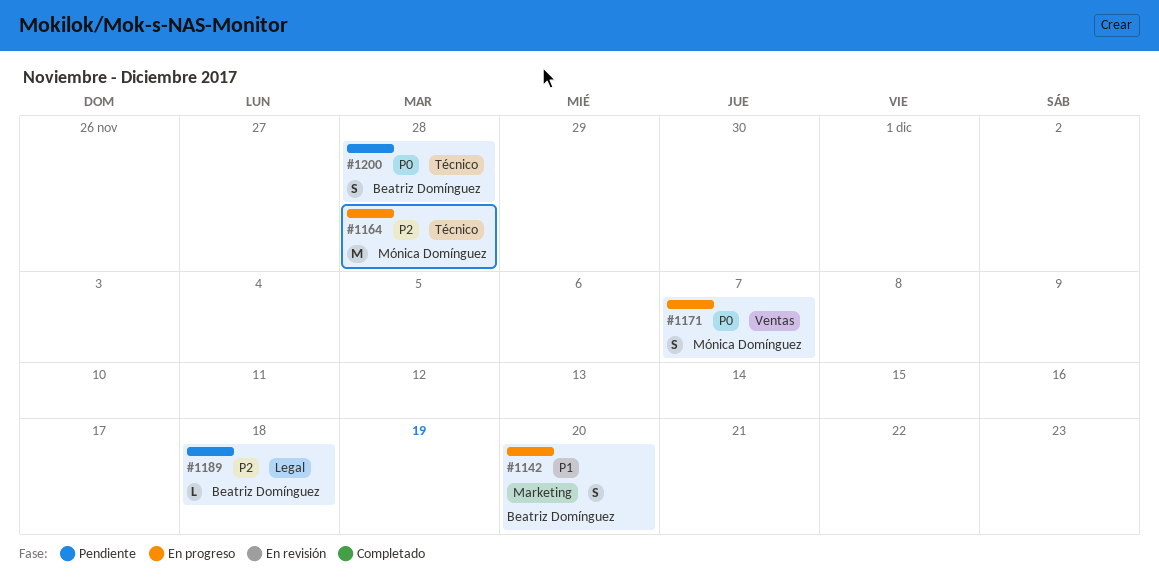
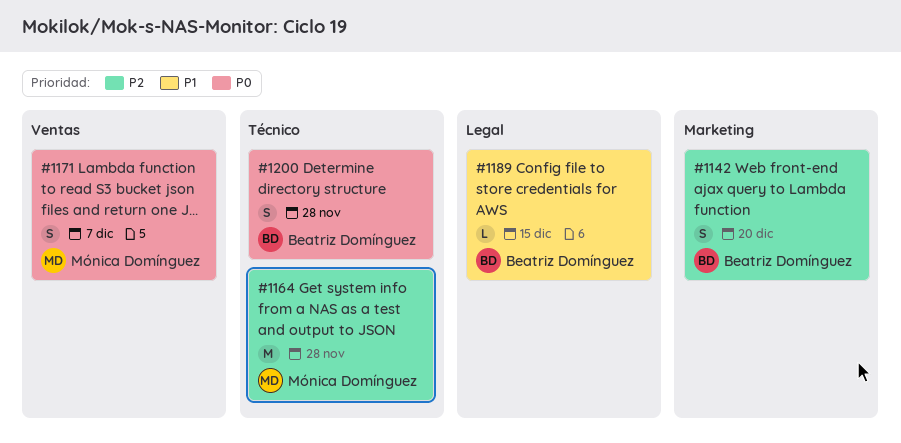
#1142, priority: P1 -> P2
#1189, priority: P2 -> P1
#1189, due: Dec 18 -> Dec 15

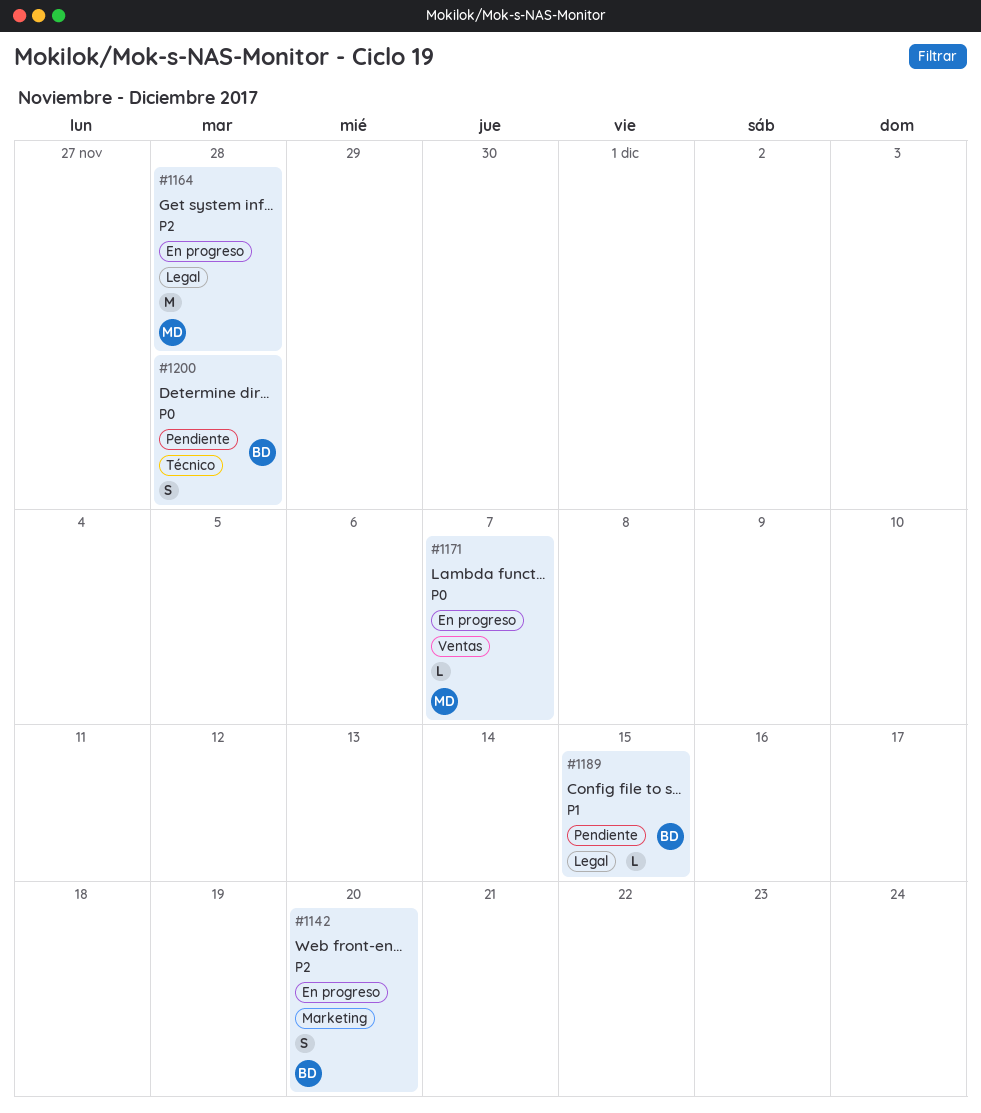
#1164, label: Técnico -> Legal
#1171, estimate: S -> L

